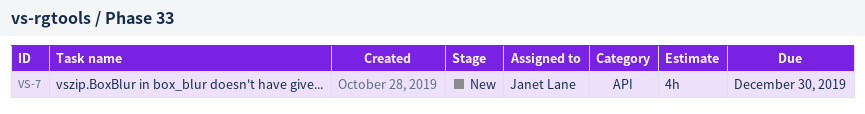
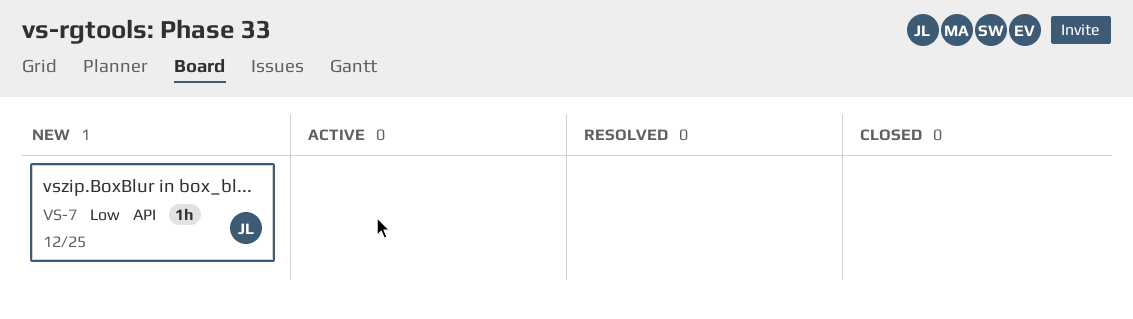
VS-7, estimate: 4h -> 1h
VS-7, due: Dec 30 -> Dec 25

